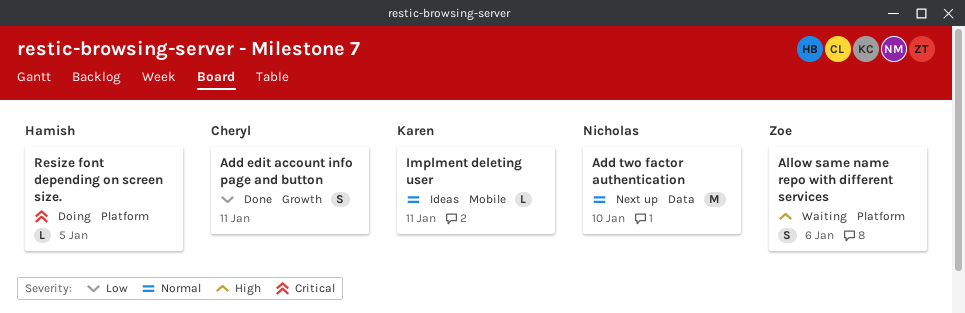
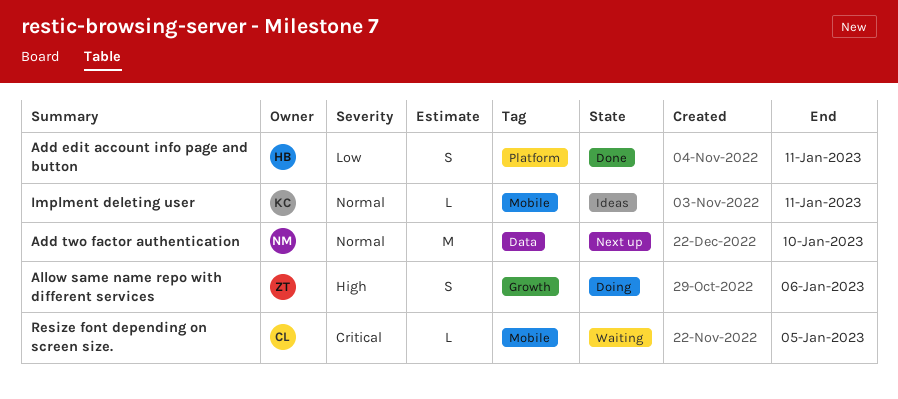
Add edit account info page and button, owner: Cheryl -> Hamish
Add edit account info page and button, label: Growth -> Platform
Allow same name repo with different services, status: Waiting -> Doing
Allow same name repo with different services, label: Platform -> Growth
Resize font depending on screen size., status: Doing -> Waiting
Resize font depending on screen size., owner: Hamish -> Cheryl
Resize font depending on screen size., label: Platform -> Mobile

